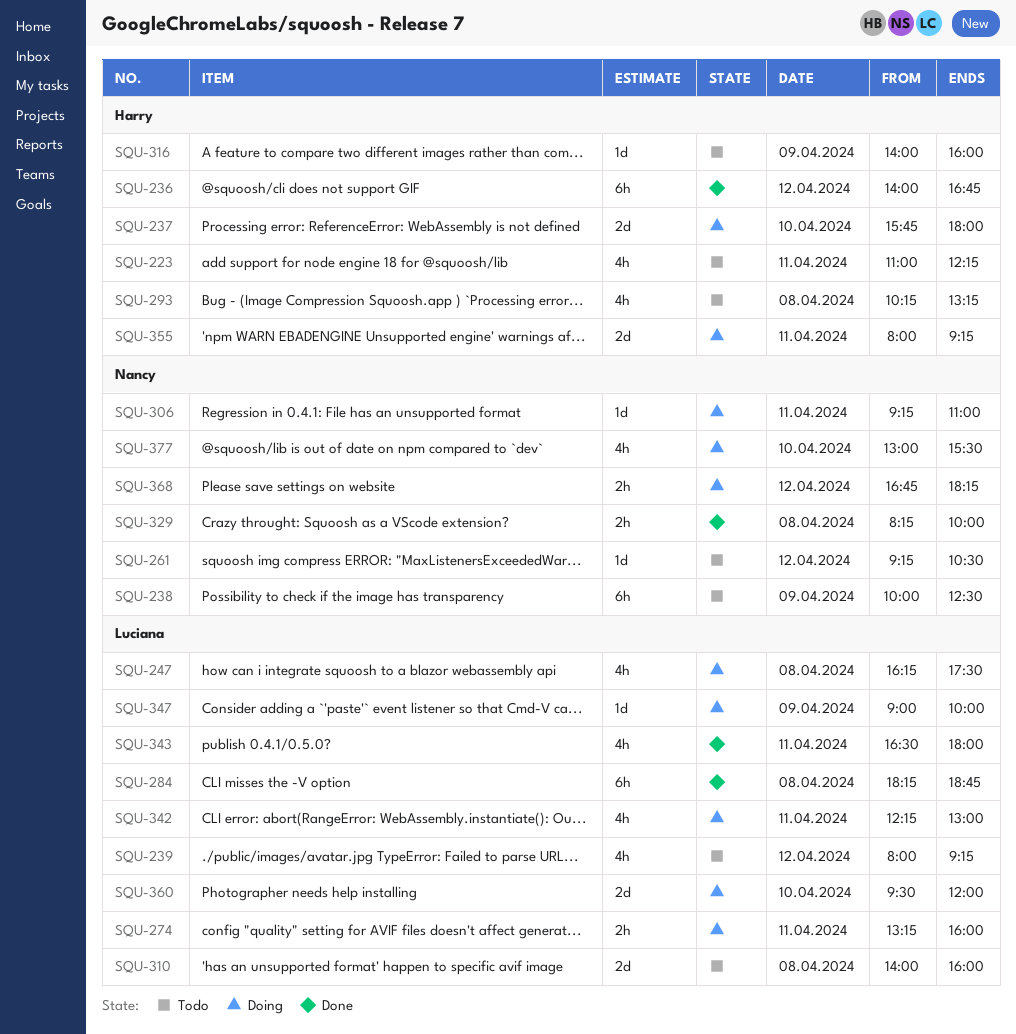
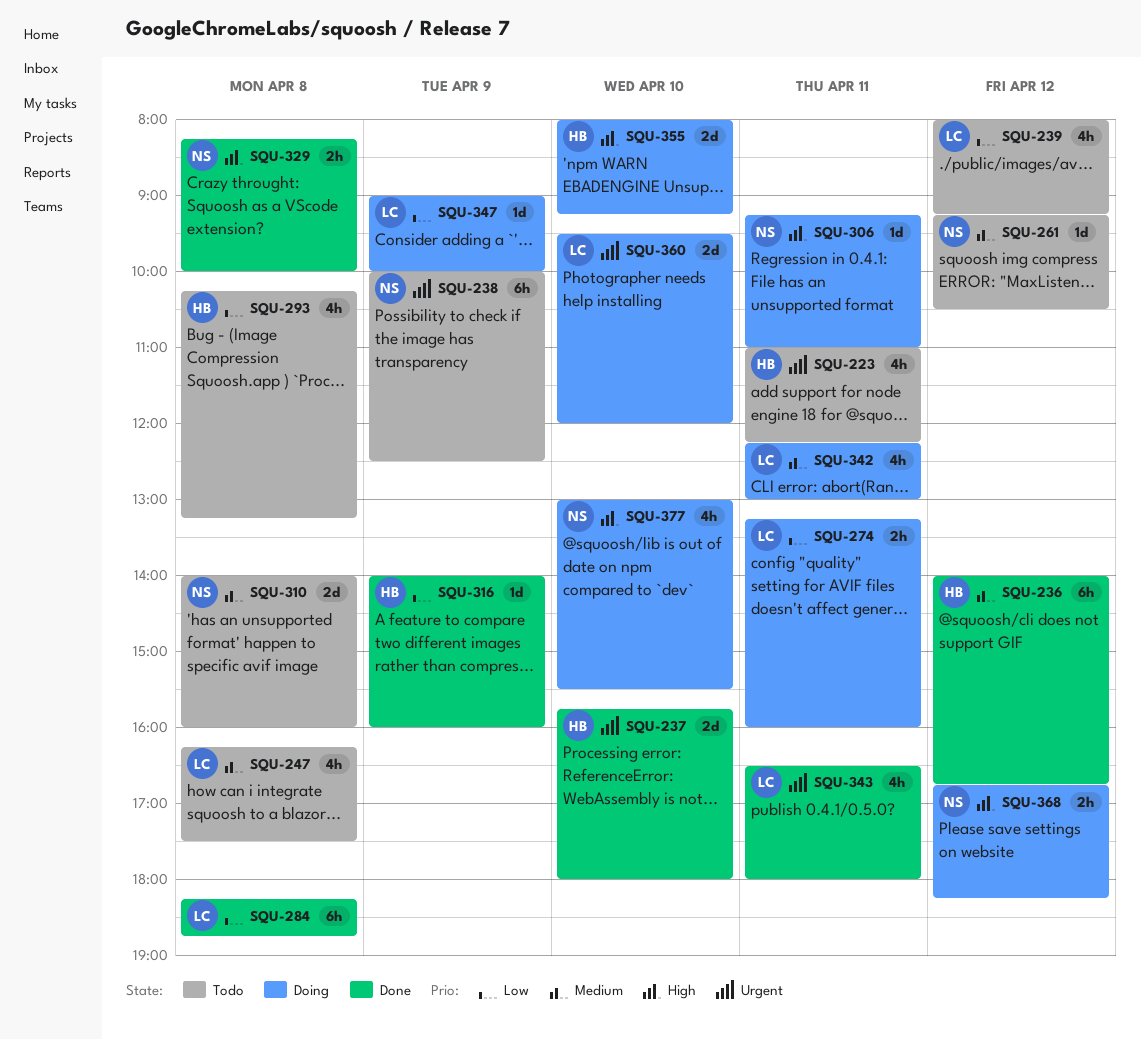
SQU-237, status: Doing -> Done
SQU-247, status: Doing -> Todo
SQU-310, owner: Luciana -> Nancy
SQU-316, status: Todo -> Done
SQU-355, day: Apr 11 -> Apr 10

